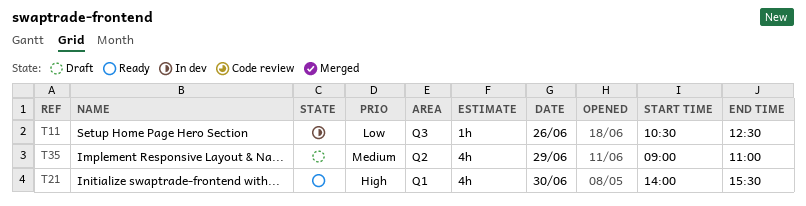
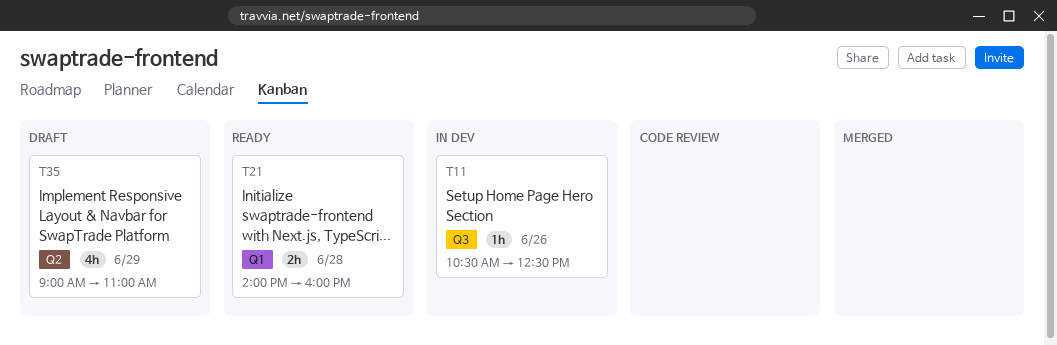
T21, estimate: 4h -> 2h
T21, day: Jun 30 -> Jun 28
T21, ends: 15:30 -> 16:00

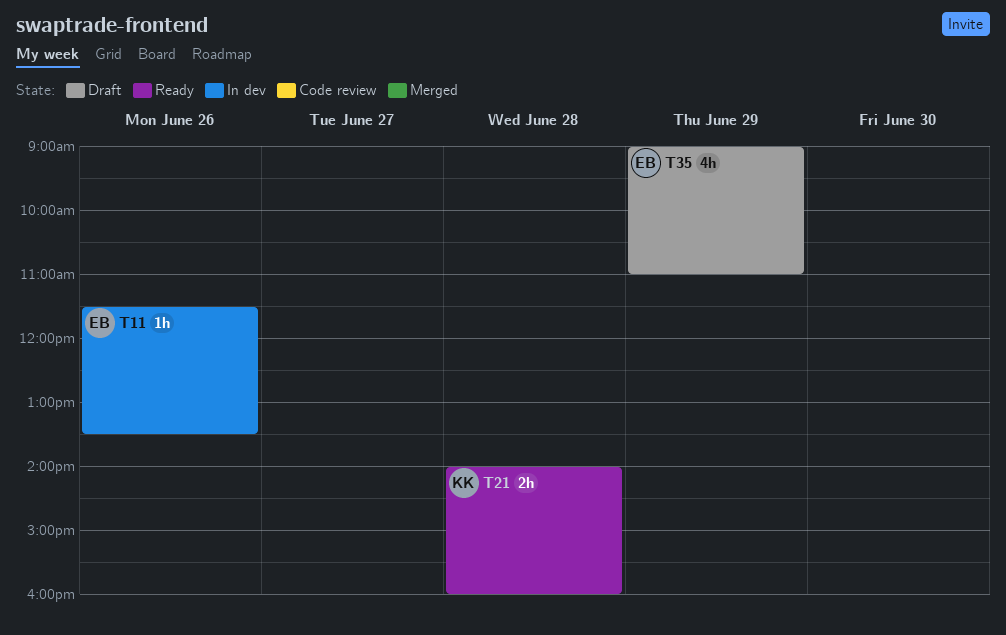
T11, begins: 10:30 -> 11:30
T11, ends: 12:30 -> 13:30

